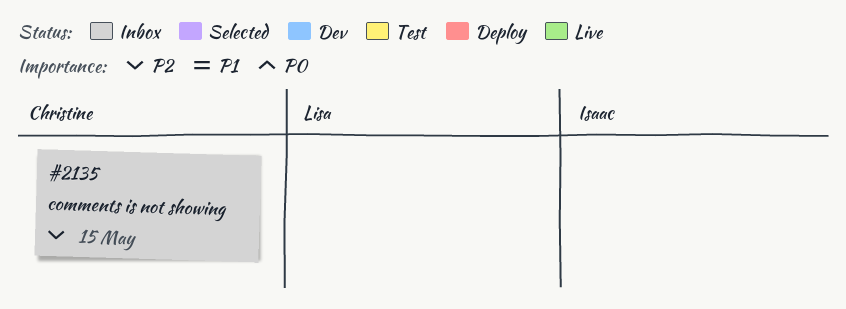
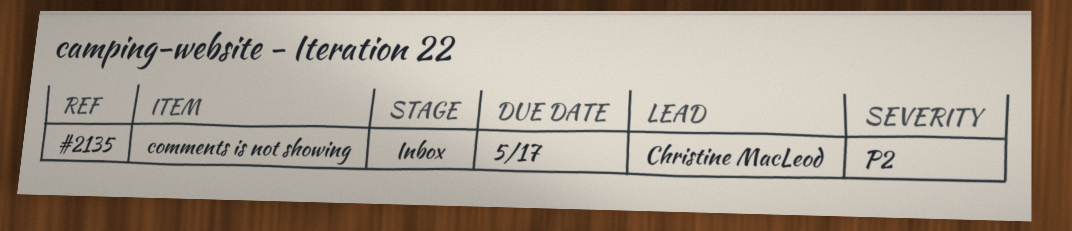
#2135, due: May 15 -> May 17

